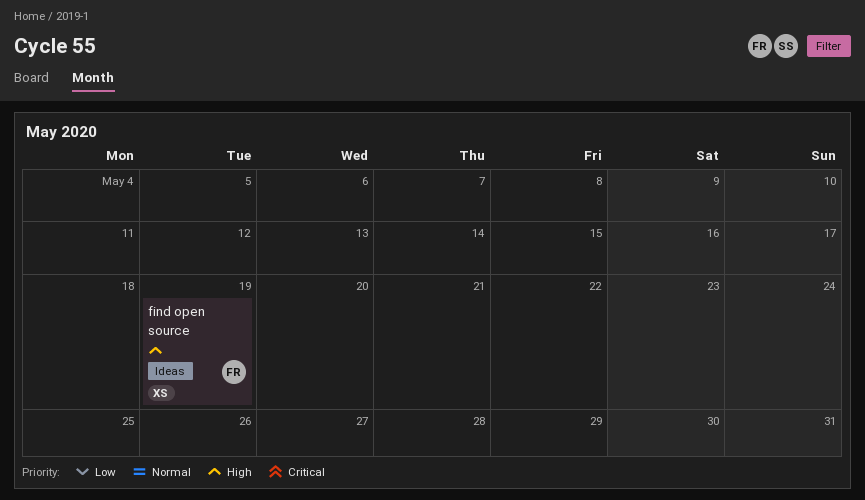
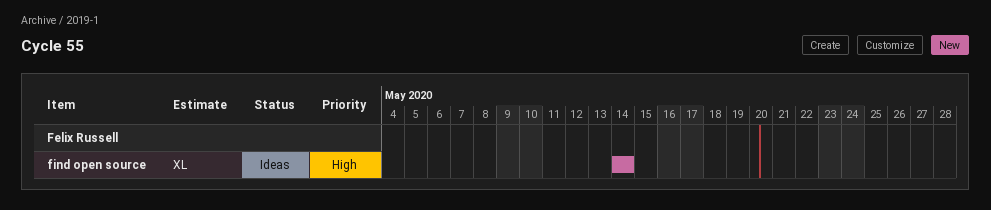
find open source, estimate: XS -> XL
find open source, due: May 19 -> May 14

